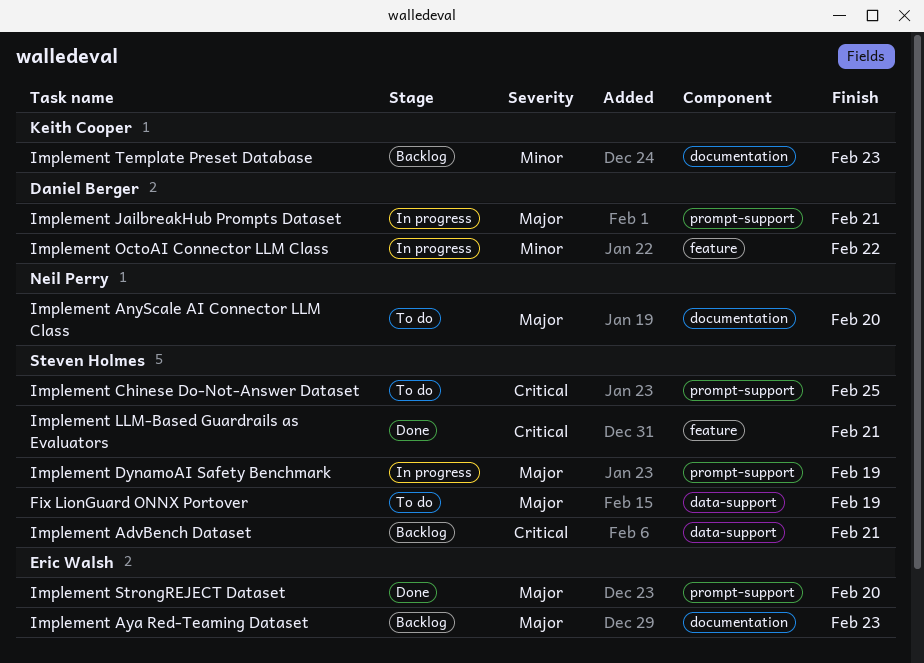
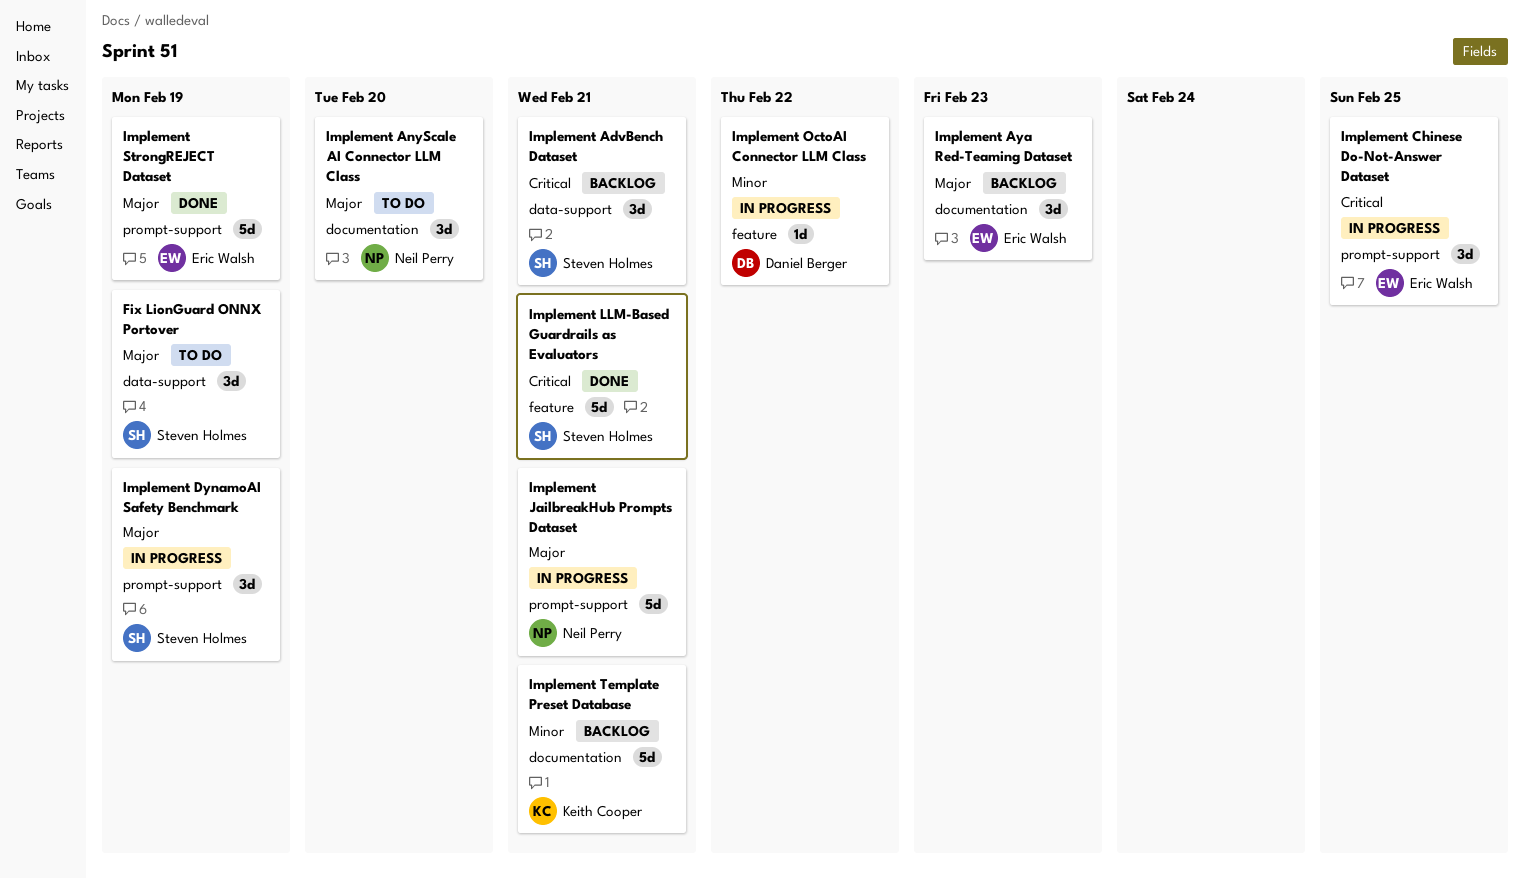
Implement Chinese Do-Not-Answer Dataset, status: To do -> In progress
Implement Chinese Do-Not-Answer Dataset, owner: Steven Holmes -> Eric Walsh
Implement JailbreakHub Prompts Dataset, owner: Daniel Berger -> Neil Perry
Implement StrongREJECT Dataset, due: Feb 20 -> Feb 19
Implement Template Preset Database, due: Feb 23 -> Feb 21

